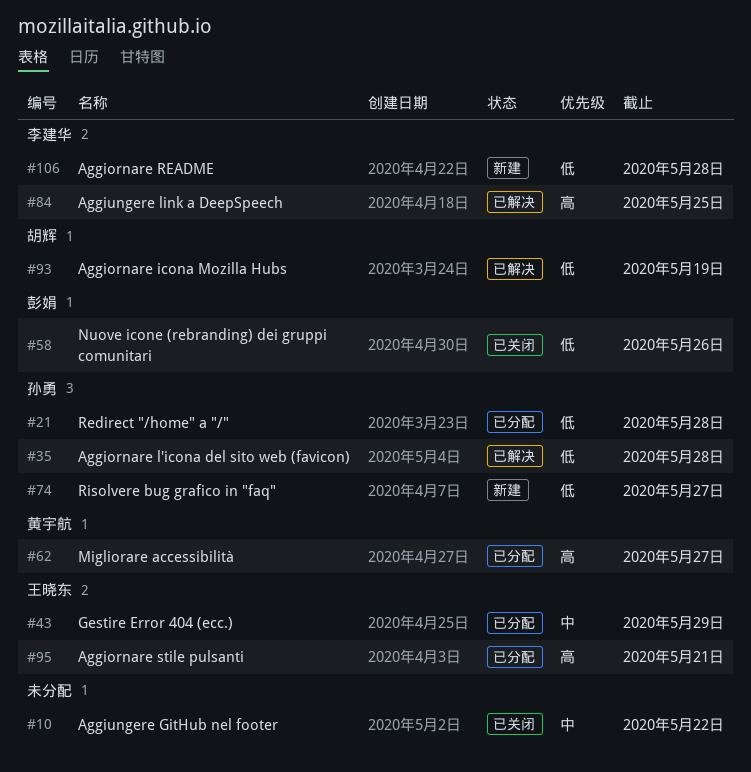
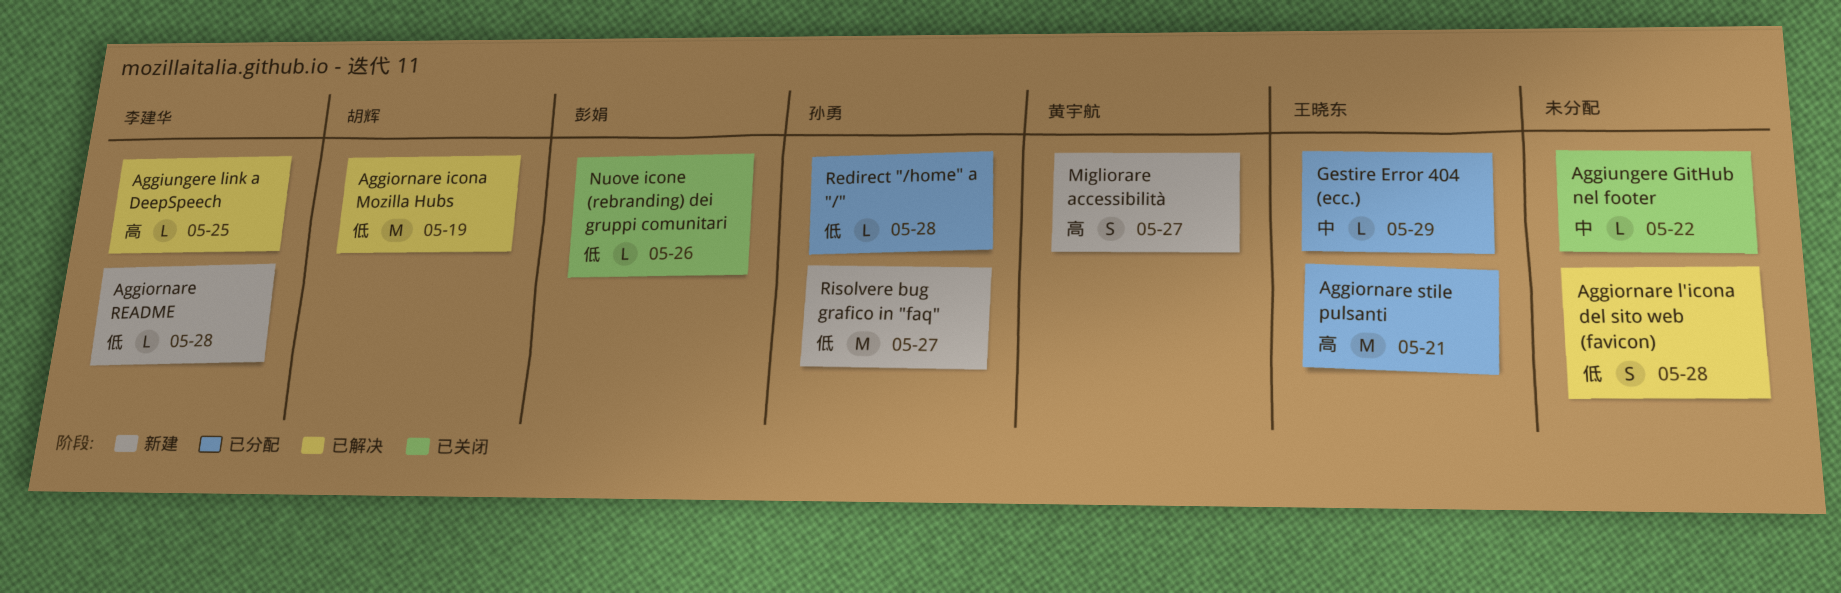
Aggiornare l'icona del sito web (favicon), owner: 孙勇 -> none
Migliorare accessibilità, status: 已分配 -> 新建

